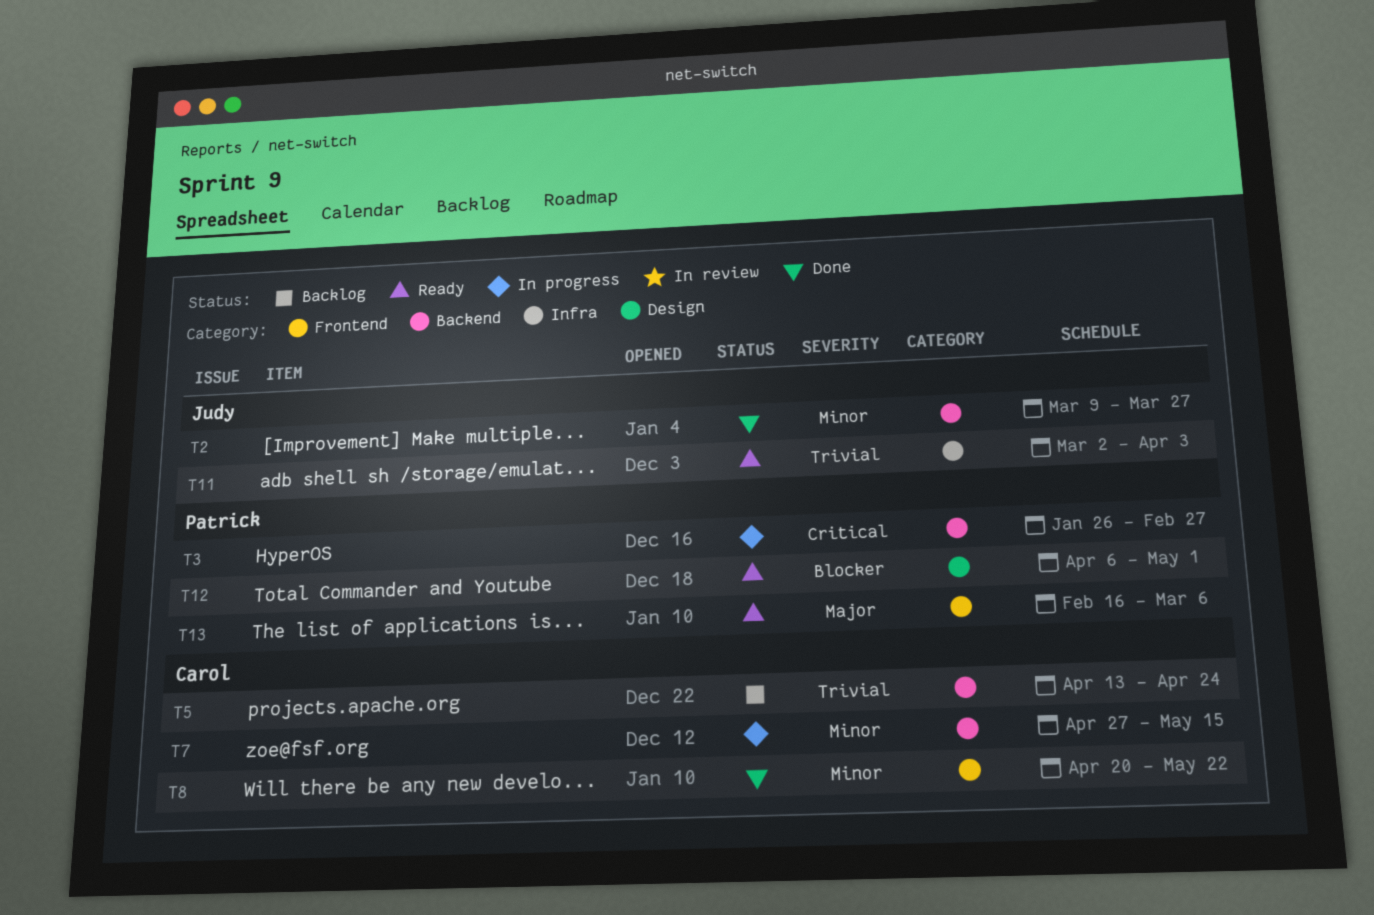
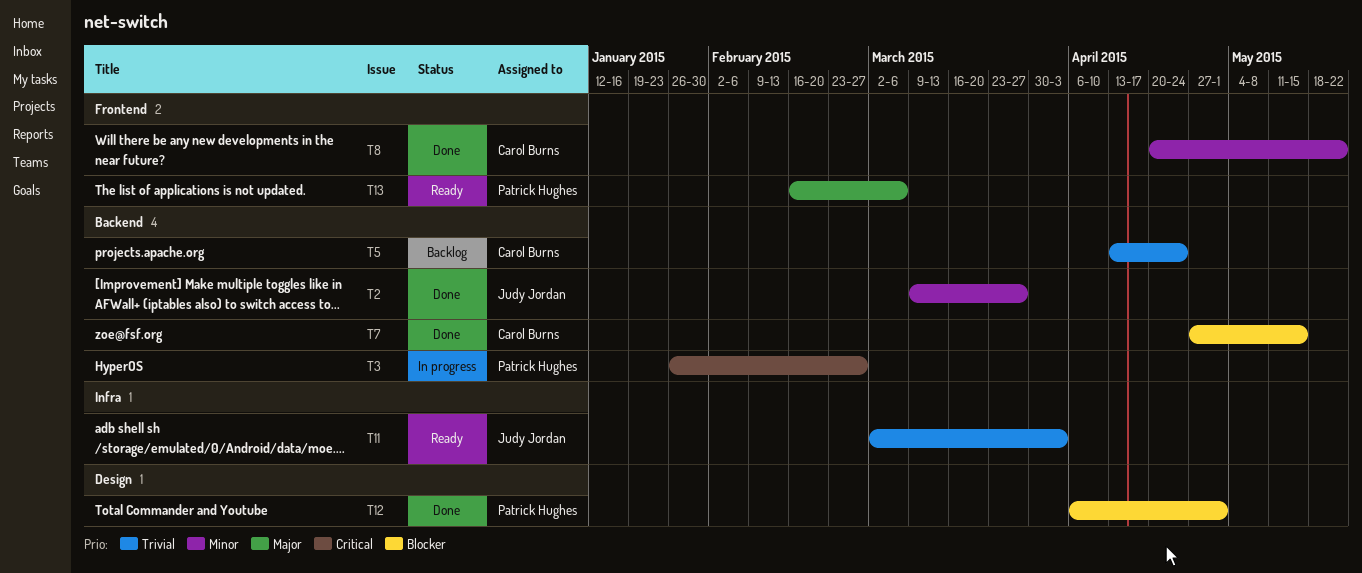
T7, status: In progress -> Done
T7, priority: Minor -> Blocker
T12, status: Ready -> Done

